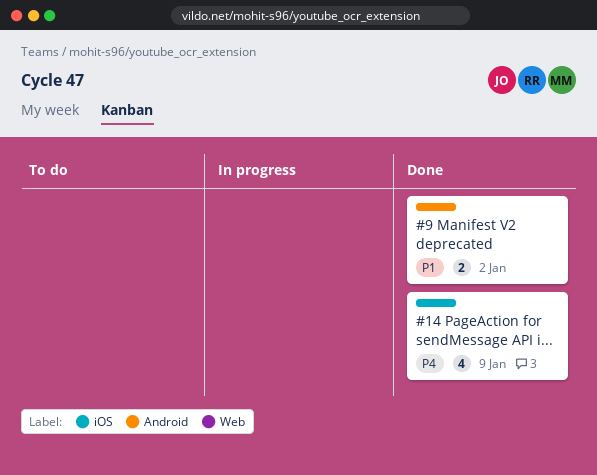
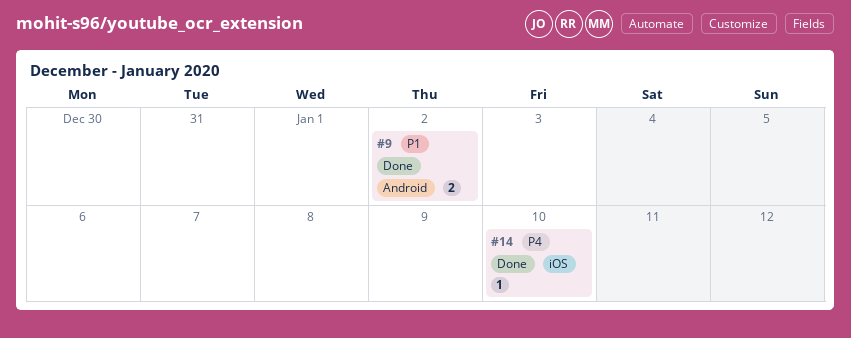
#14, estimate: 4 -> 1
#14, due: Jan 9 -> Jan 10

